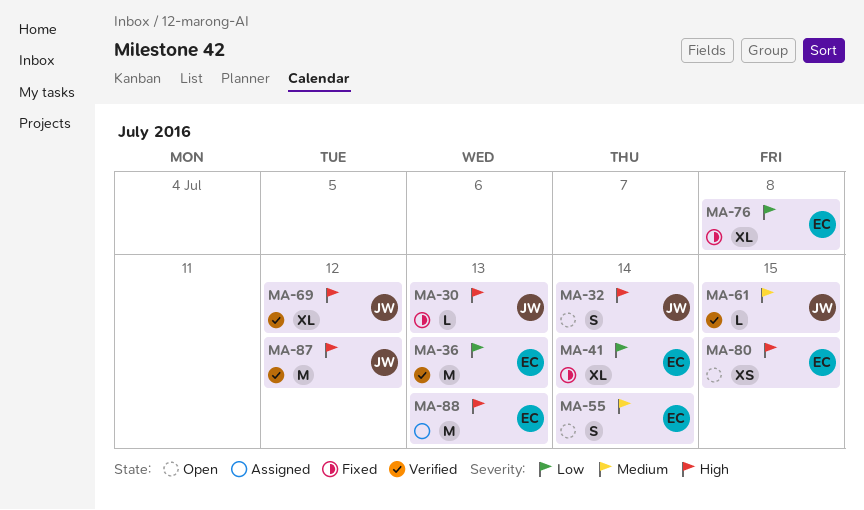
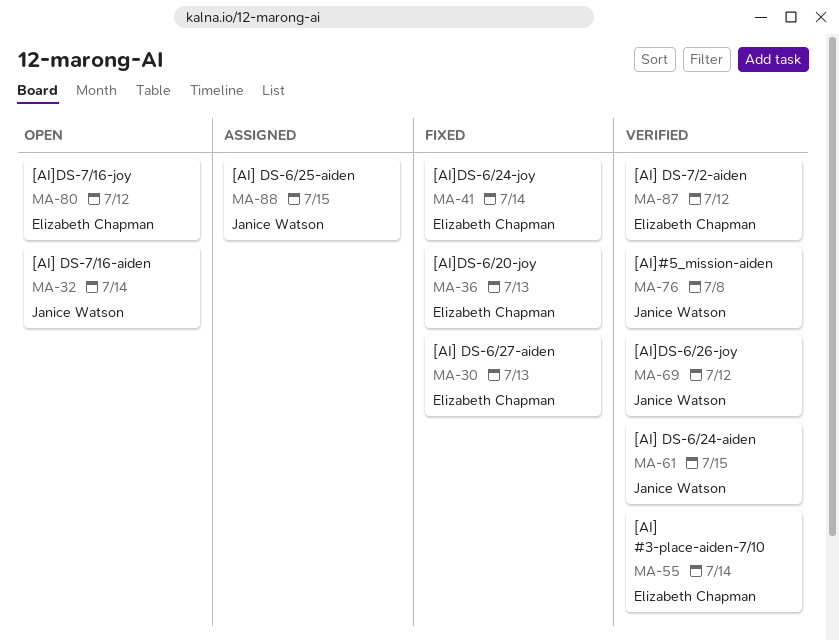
MA-30, owner: Janice Watson -> Elizabeth Chapman
MA-36, status: Verified -> Fixed
MA-55, status: Open -> Verified
MA-76, status: Fixed -> Verified
MA-76, owner: Elizabeth Chapman -> Janice Watson
MA-80, due: Jul 15 -> Jul 12
MA-87, owner: Janice Watson -> Elizabeth Chapman
MA-88, owner: Elizabeth Chapman -> Janice Watson
MA-88, due: Jul 13 -> Jul 15

